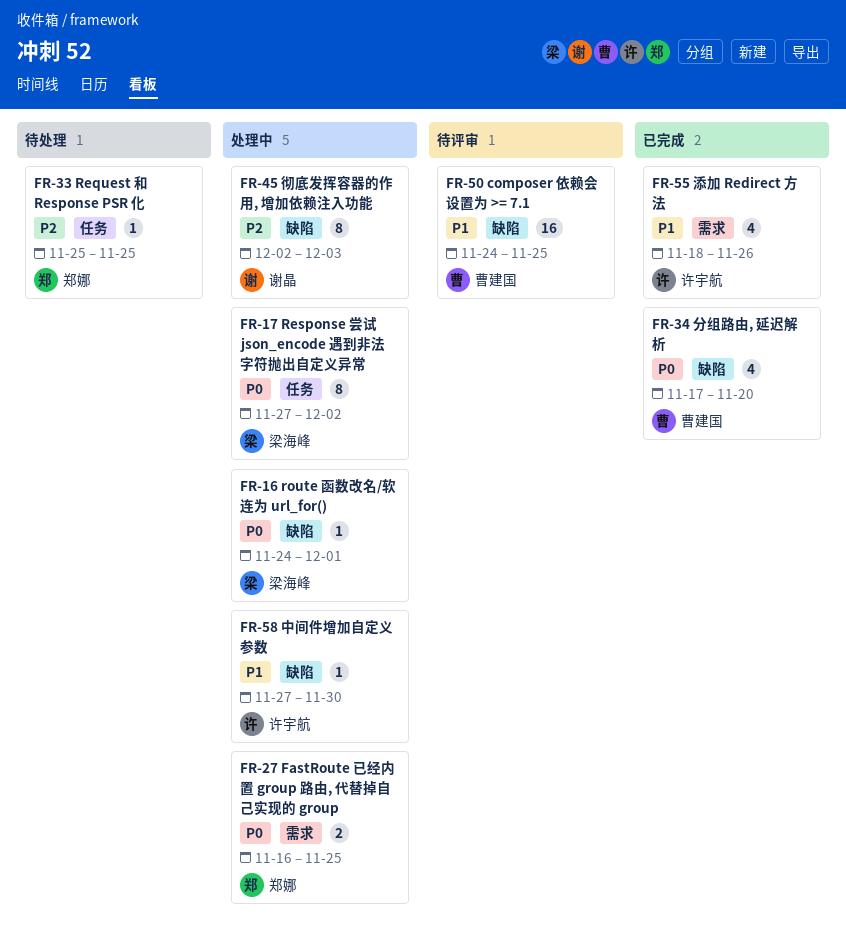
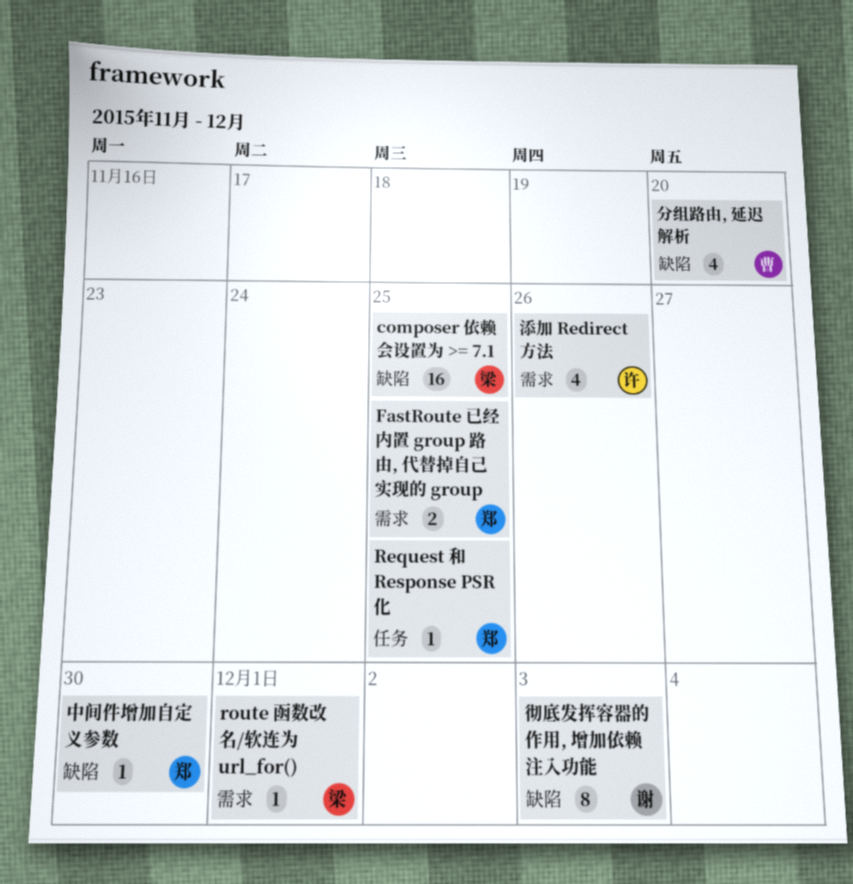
composer 依赖会设置为 >= 7.1, owner: 曹建国 -> 梁海峰
Response 尝试 json_encode 遇到非法字符抛出自定义异常: present -> none
route 函数改名/软连为 url_for(), label: 缺陷 -> 需求
中间件增加自定义参数, owner: 许宇航 -> 郑娜

